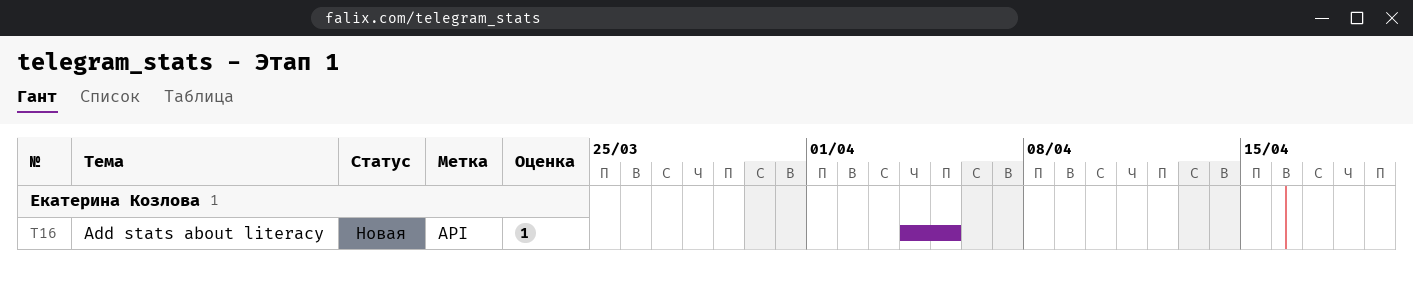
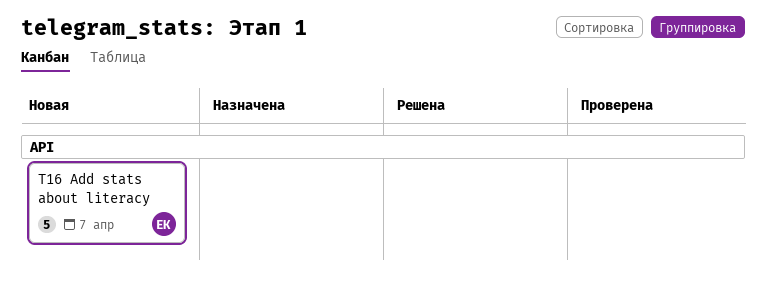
T16, estimate: 1 -> 5
T16, due: Apr 5 -> Apr 7

